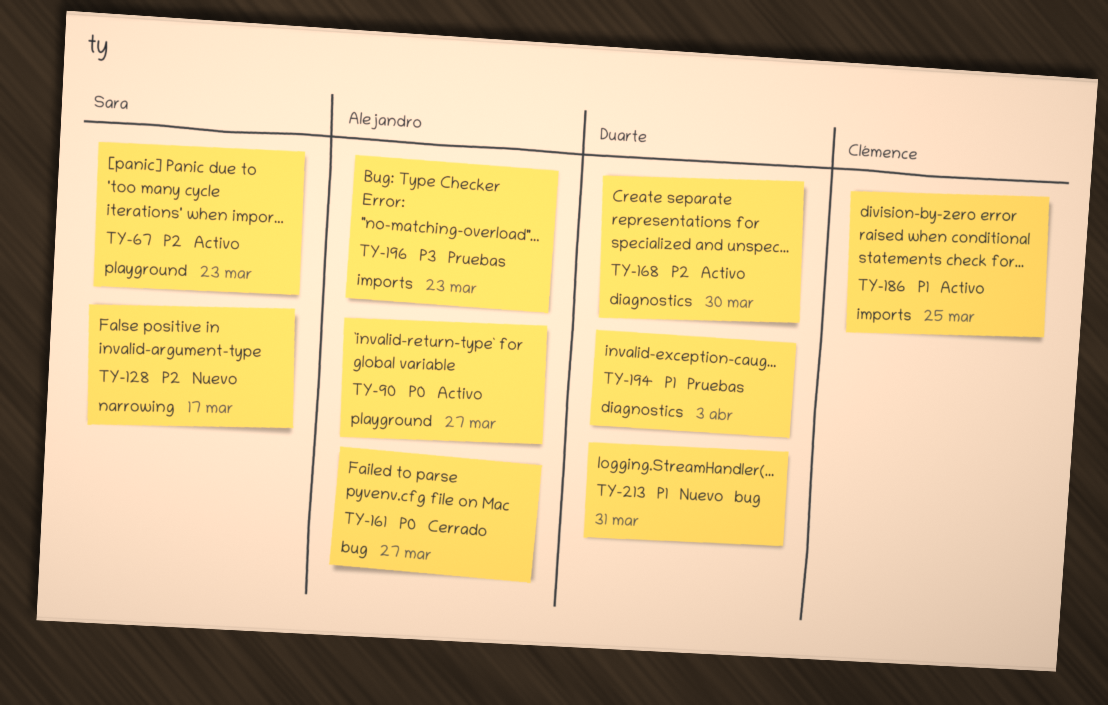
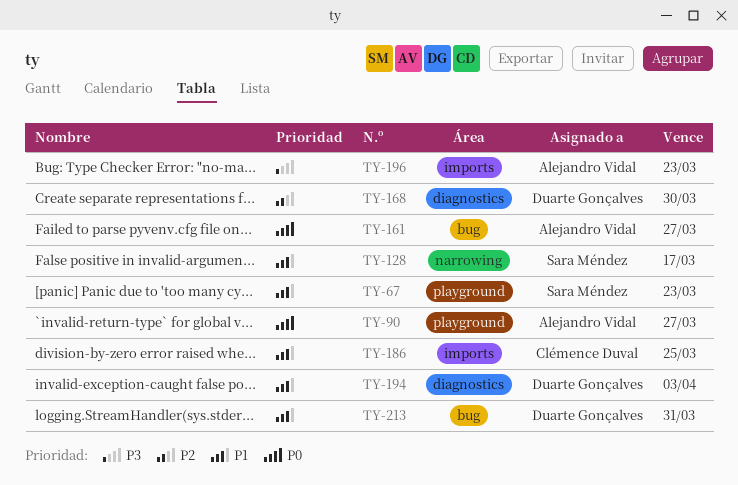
TY-67, priority: P2 -> P1
TY-128, priority: P2 -> P1

